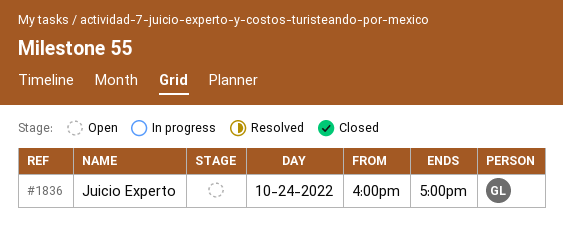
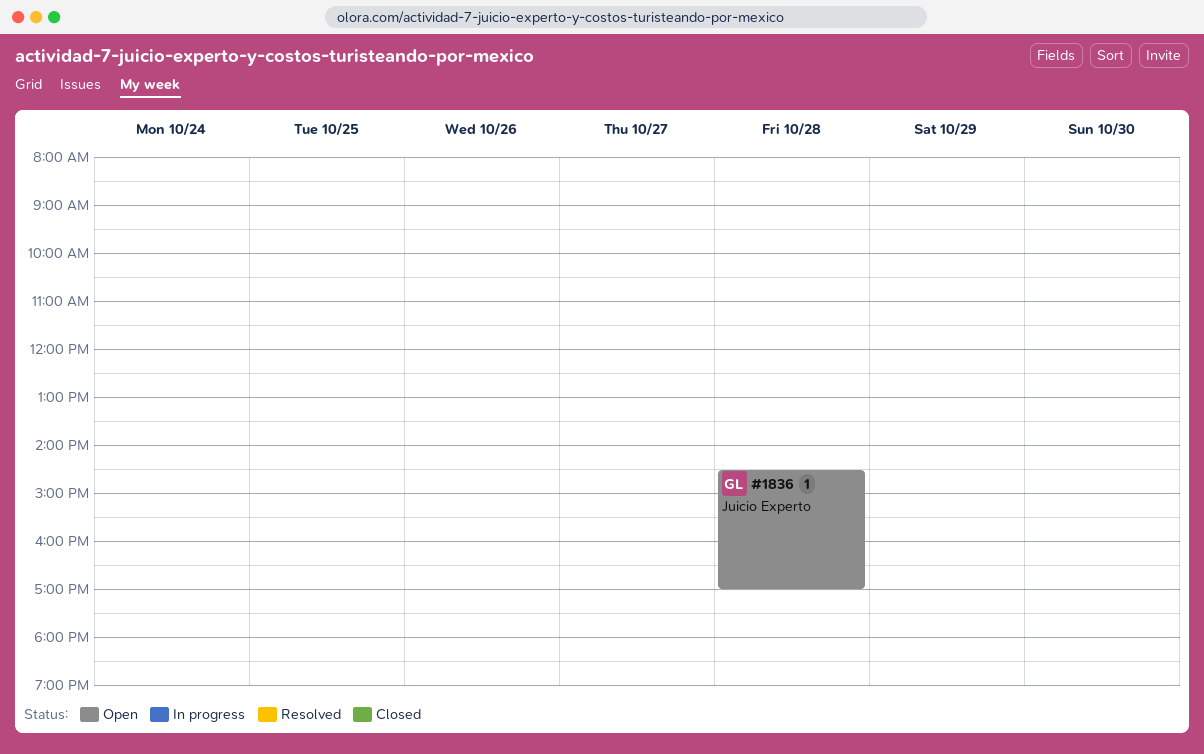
#1836, day: Oct 24 -> Oct 28
#1836, begins: 16:00 -> 14:30

